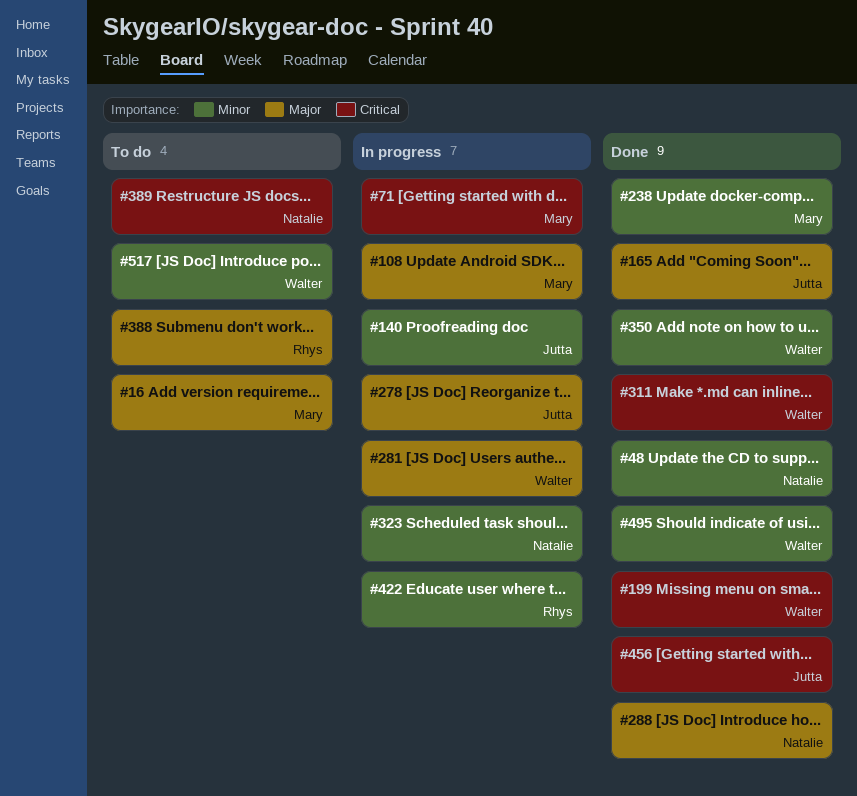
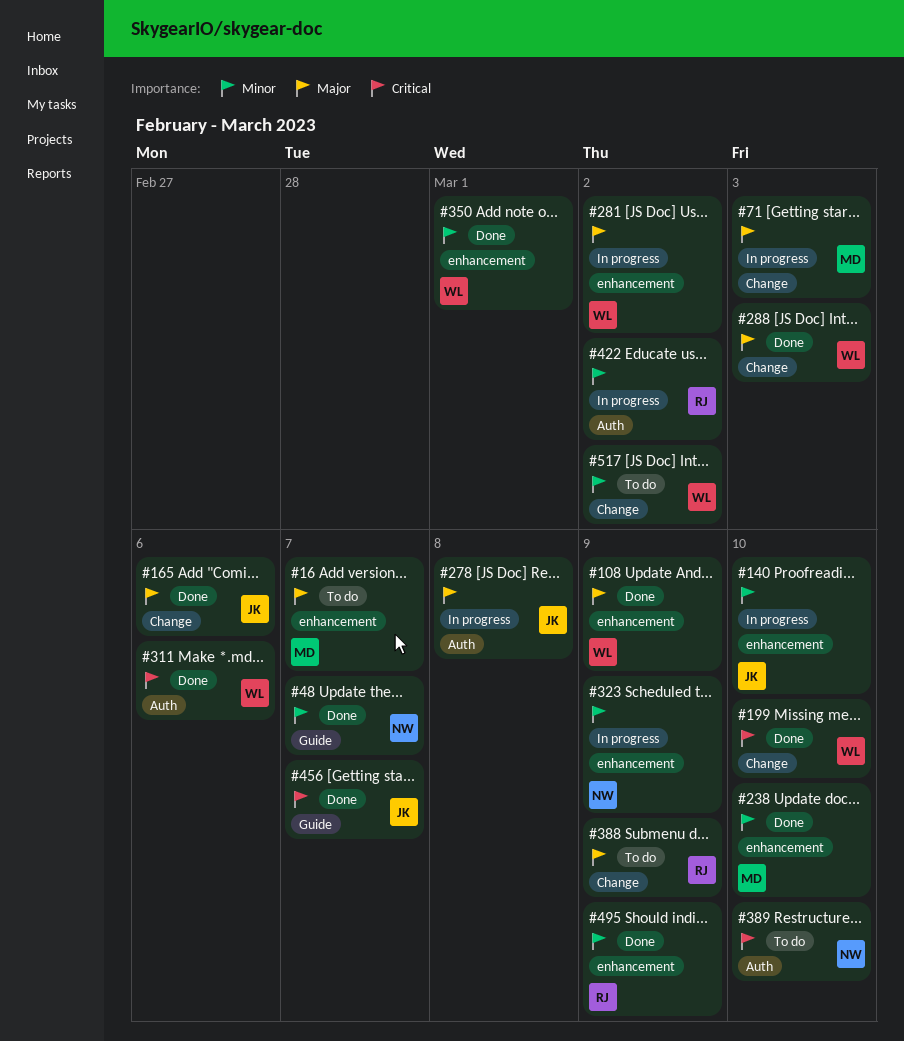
#71, priority: Critical -> Major
#108, status: In progress -> Done
#108, owner: Mary -> Walter
#288, owner: Natalie -> Walter
#495, owner: Walter -> Rhys

